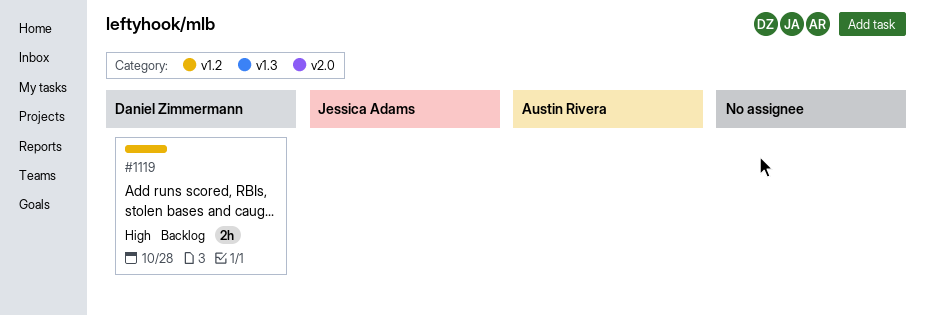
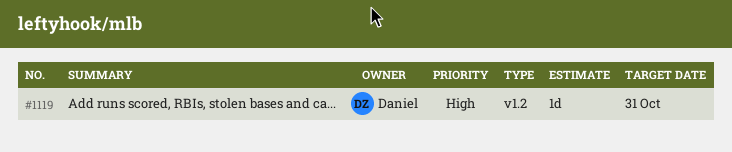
#1119, estimate: 2h -> 1d
#1119, due: Oct 28 -> Oct 31

